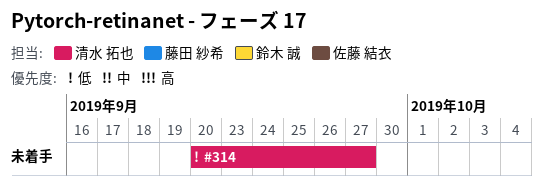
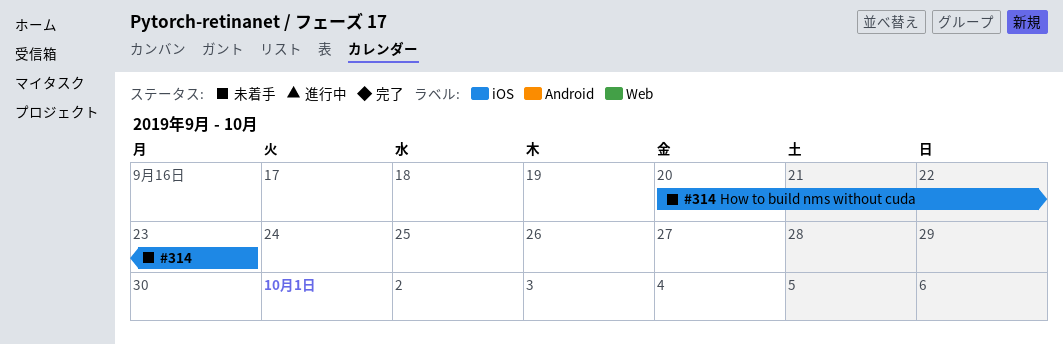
#314, due: Sep 27 -> Sep 23

